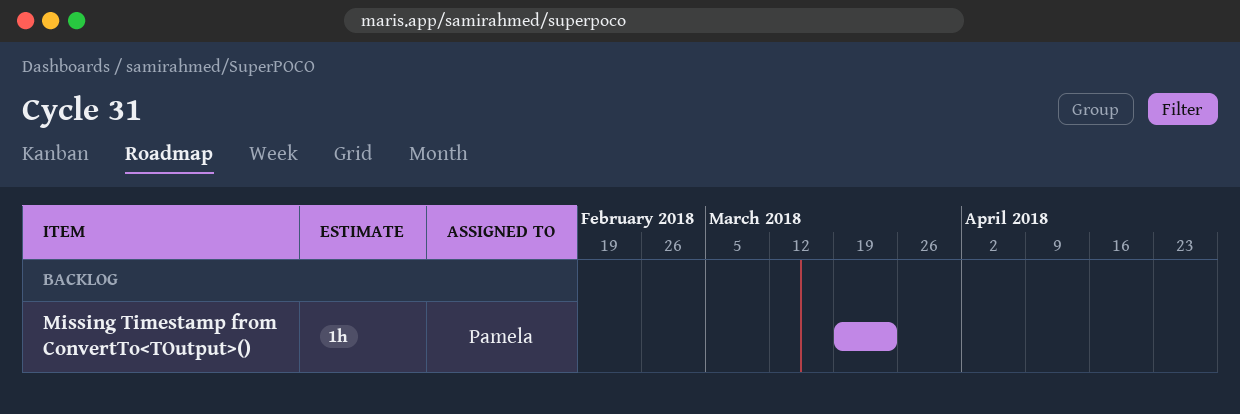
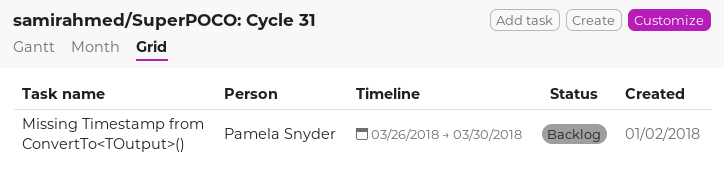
Missing Timestamp from ConvertTo<TOutput>(), start: Mar 19 -> Mar 26
Missing Timestamp from ConvertTo<TOutput>(), due: Mar 23 -> Mar 30

